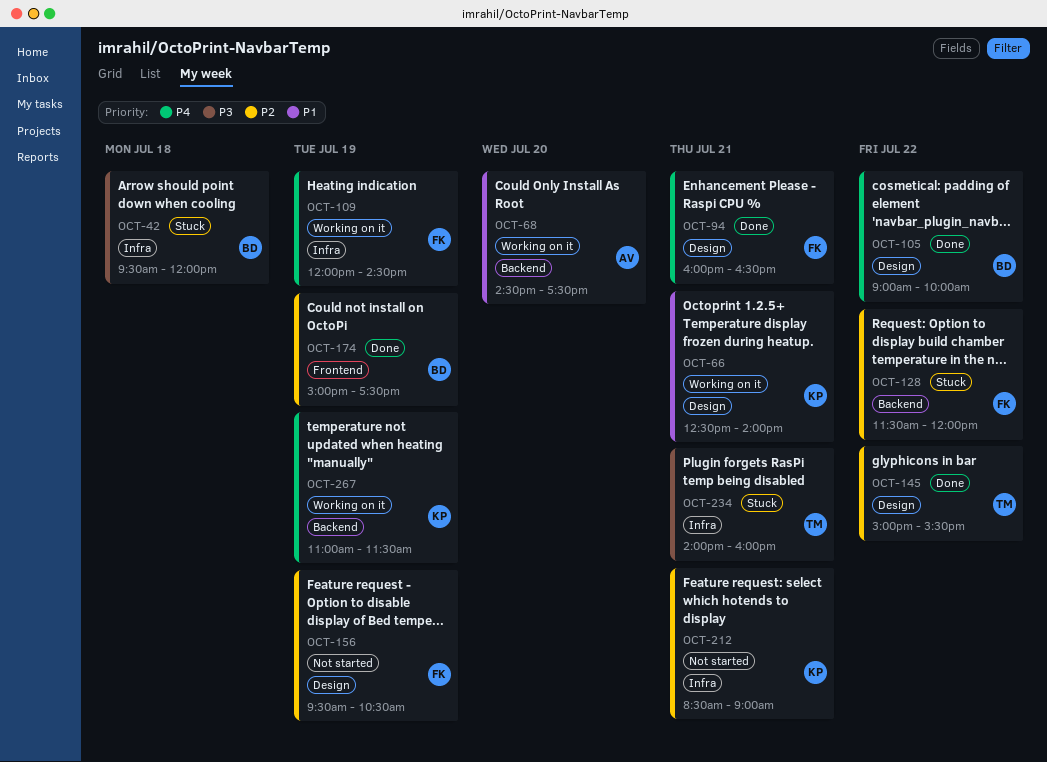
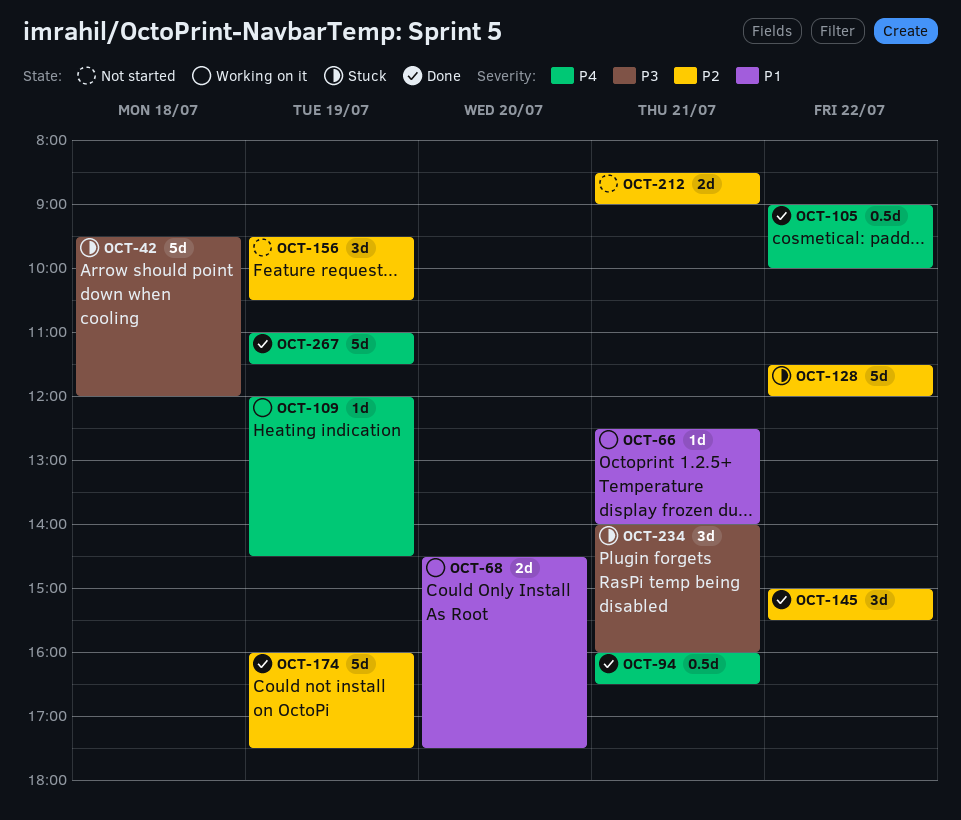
OCT-174, begins: 15:00 -> 16:00
OCT-267, status: Working on it -> Done

